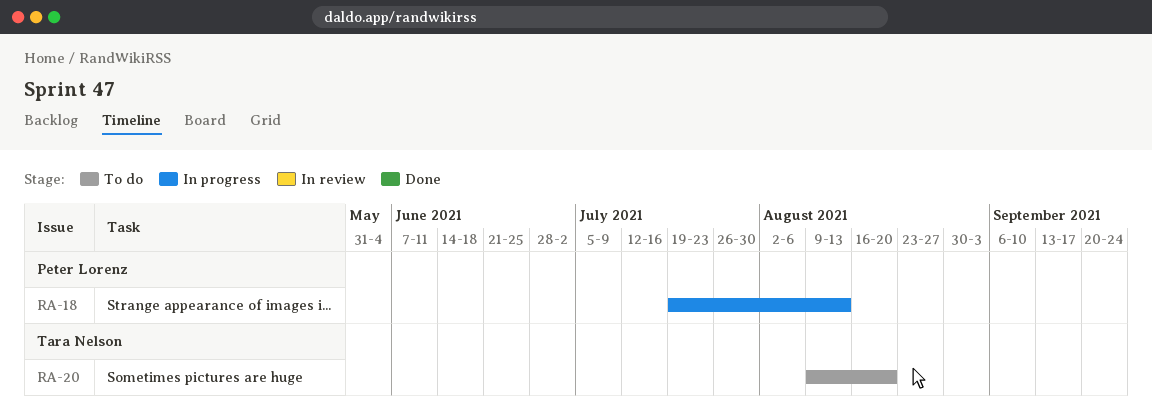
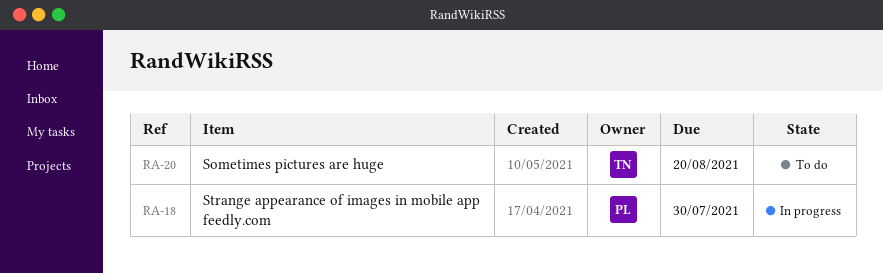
RA-18, due: Aug 13 -> Jul 30

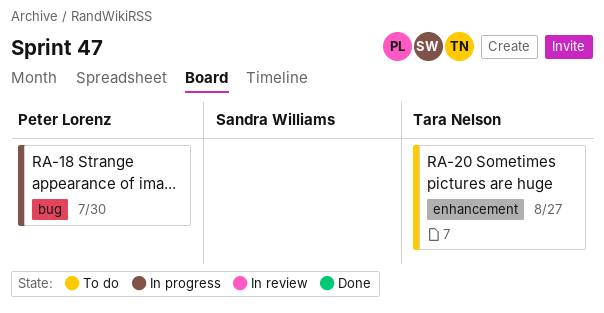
RA-20, due: Aug 20 -> Aug 27

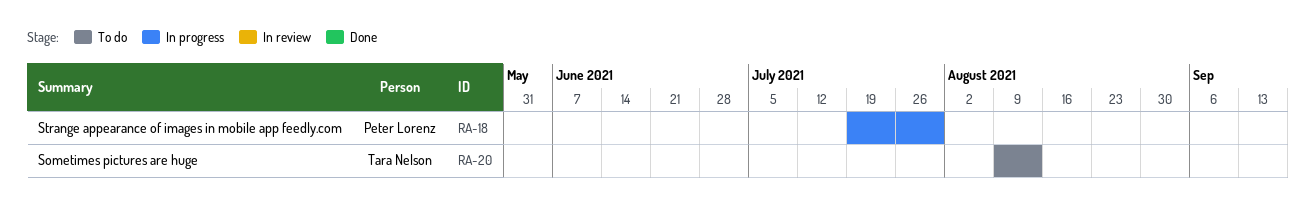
RA-20, due: Aug 27 -> Aug 13

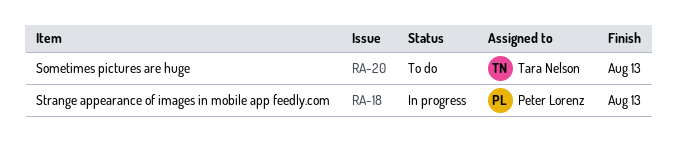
RA-18, due: Jul 30 -> Aug 13

